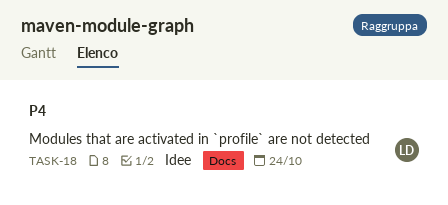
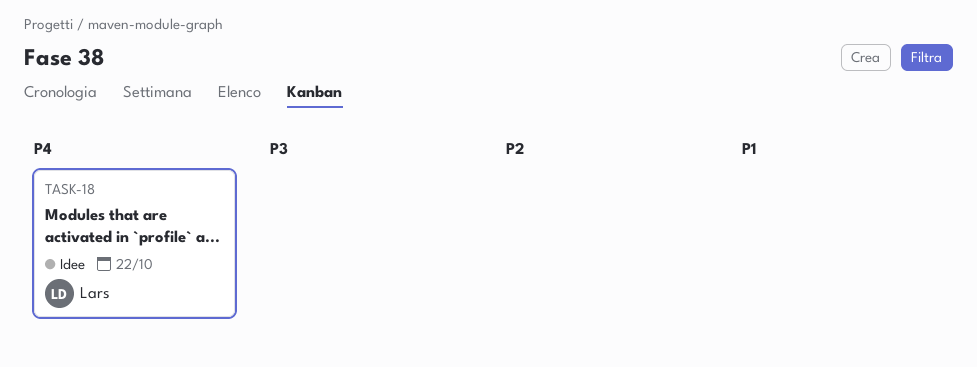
TASK-18, due: Oct 24 -> Oct 22

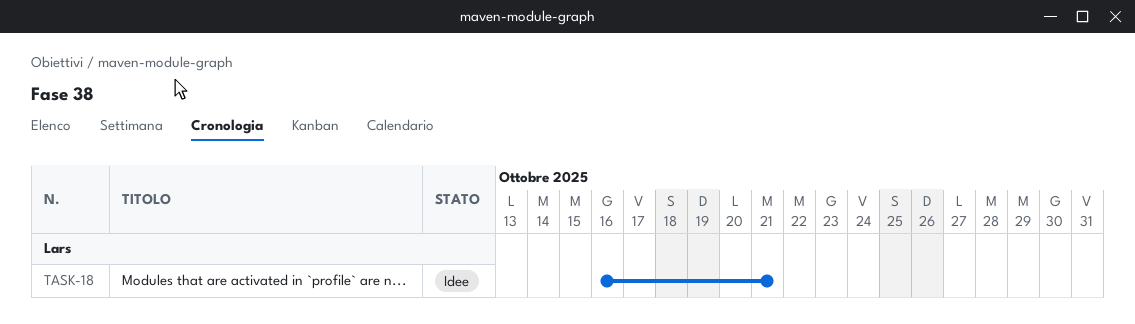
TASK-18, due: Oct 22 -> Oct 21

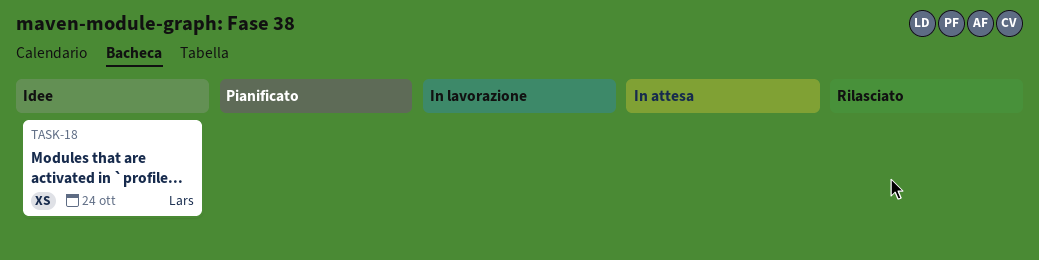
TASK-18, due: Oct 21 -> Oct 24

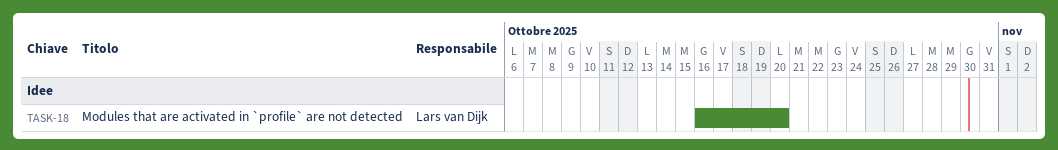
TASK-18, due: Oct 24 -> Oct 20

